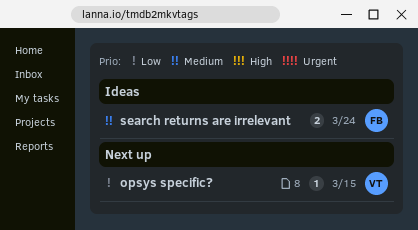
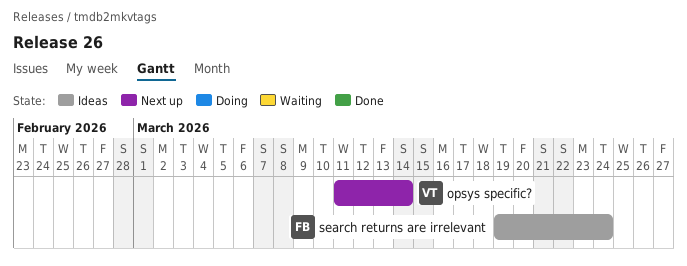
opsys specific?, due: Mar 15 -> Mar 14

